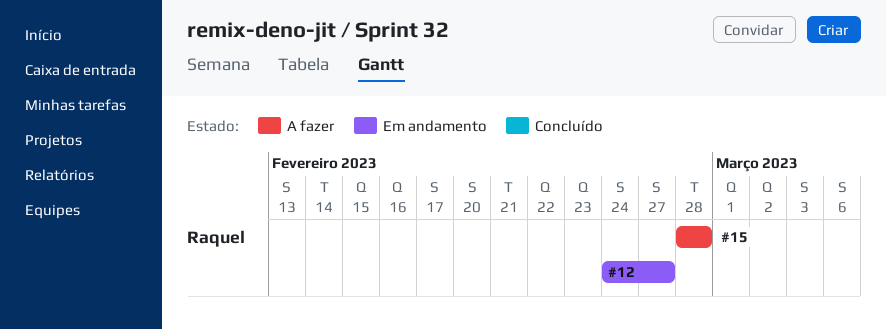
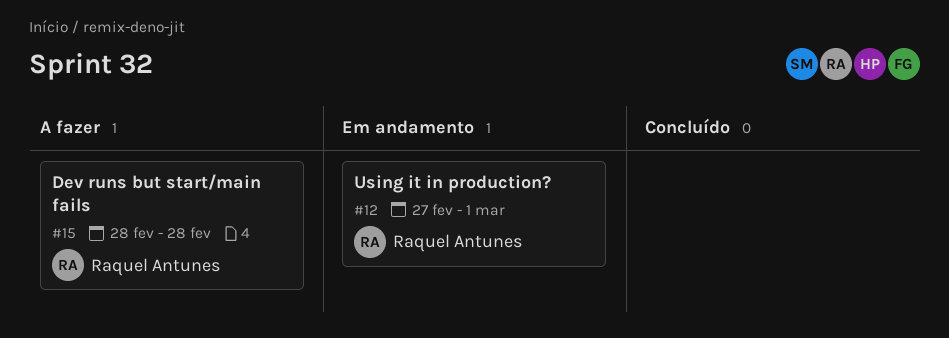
#12, start: Feb 24 -> Feb 27
#12, due: Feb 27 -> Mar 1

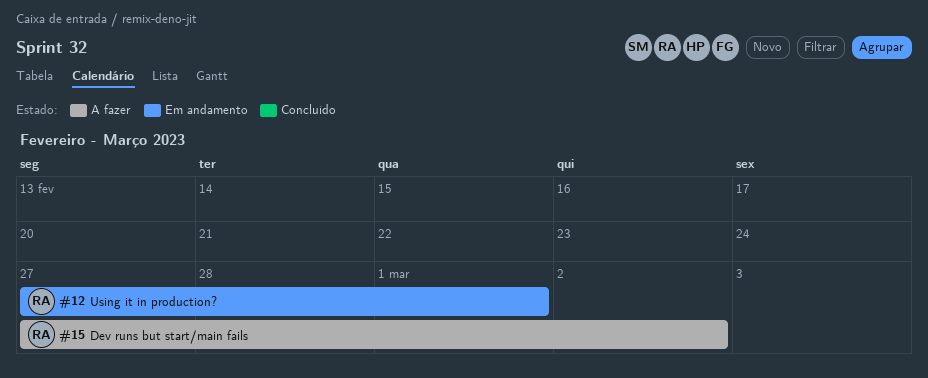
#15, start: Feb 28 -> Feb 27
#15, due: Feb 28 -> Mar 2

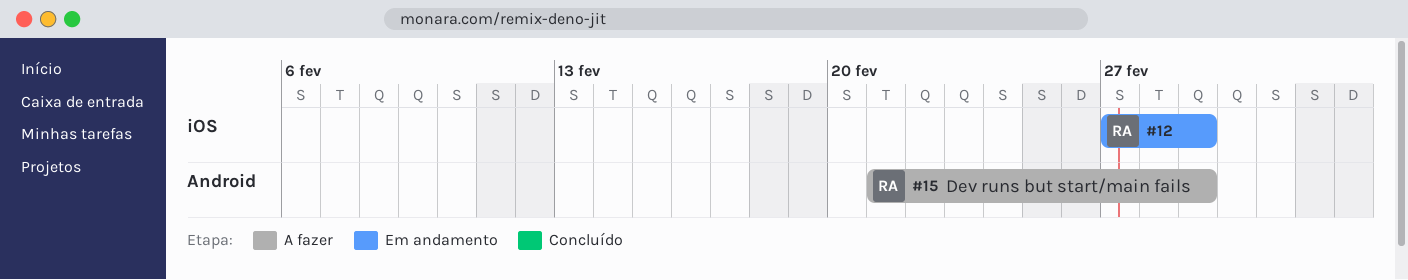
#15, start: Feb 27 -> Feb 21
#15, due: Mar 2 -> Mar 1

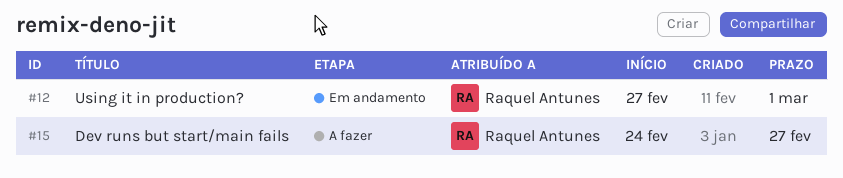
#15, start: Feb 21 -> Feb 24
#15, due: Mar 1 -> Feb 27

